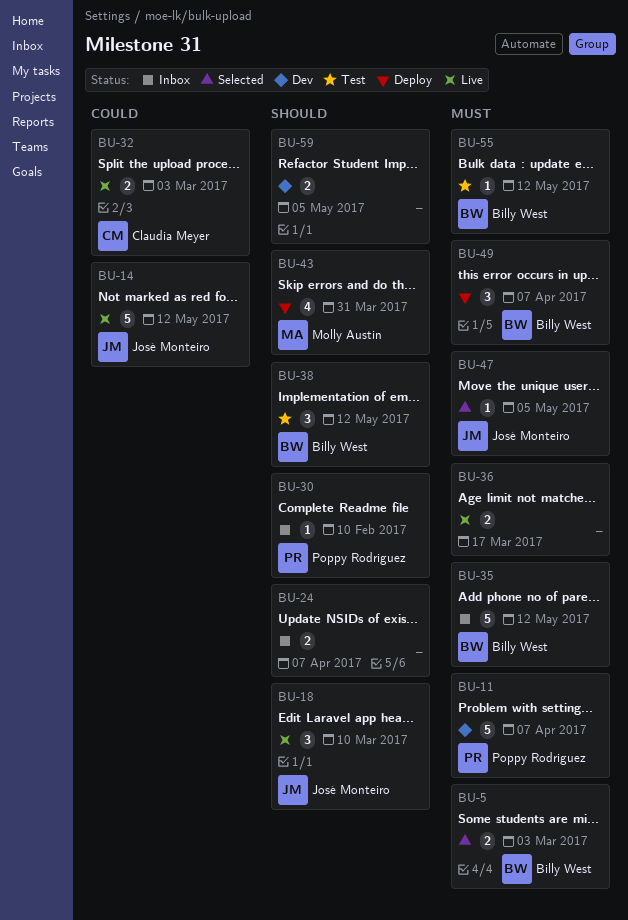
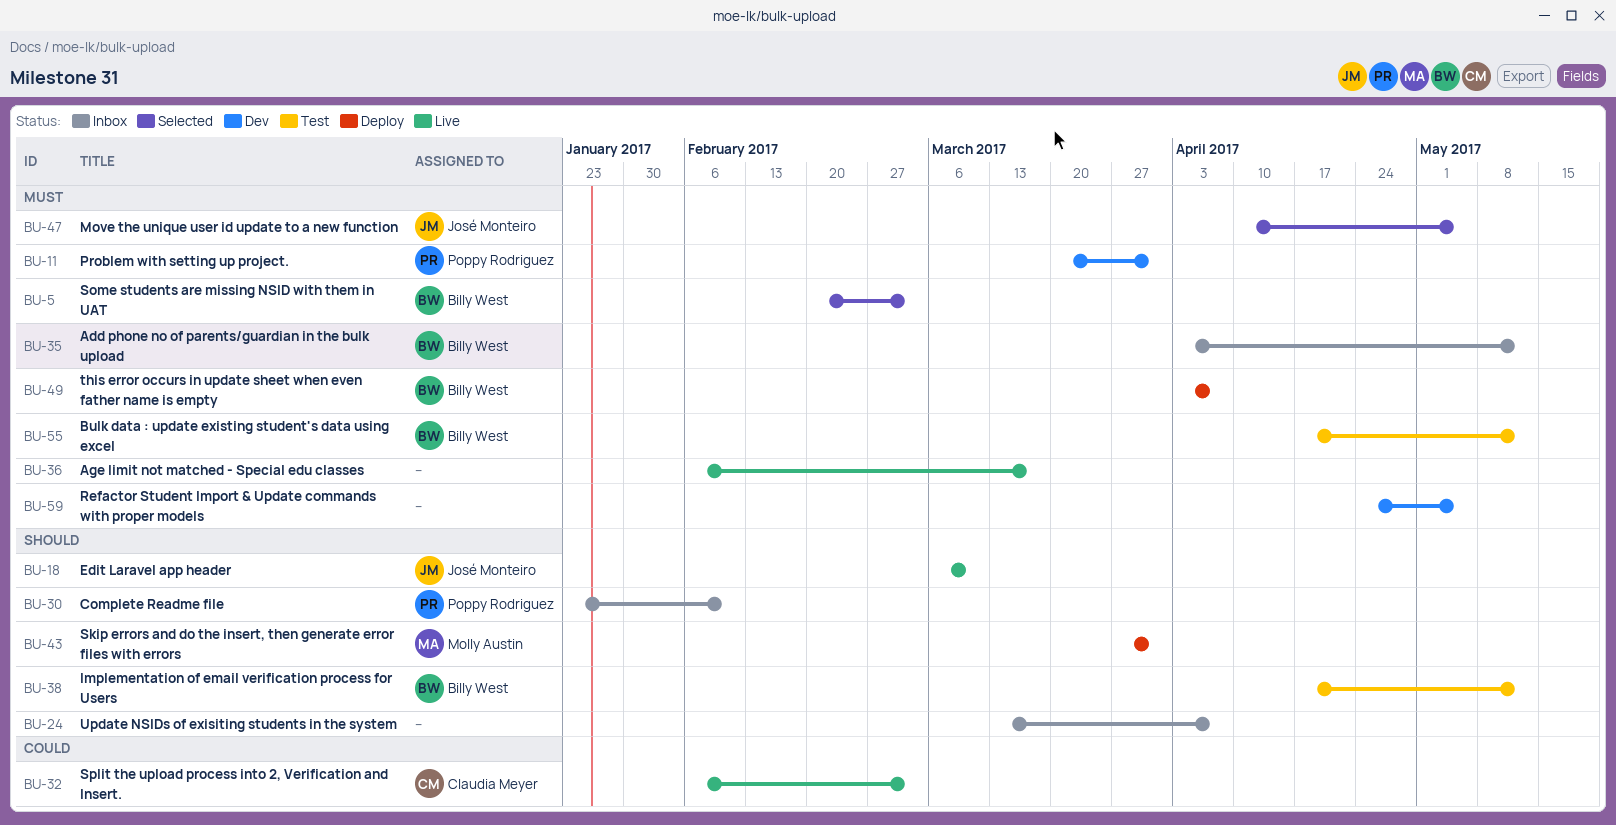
BU-11, due: Apr 7 -> Mar 31
BU-14: present -> none
BU-59, priority: Should -> Must

